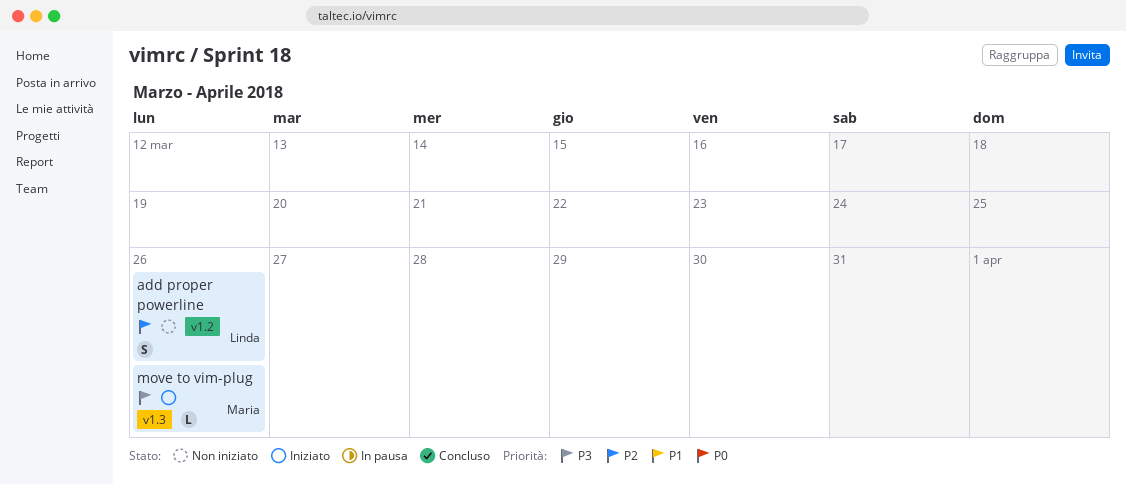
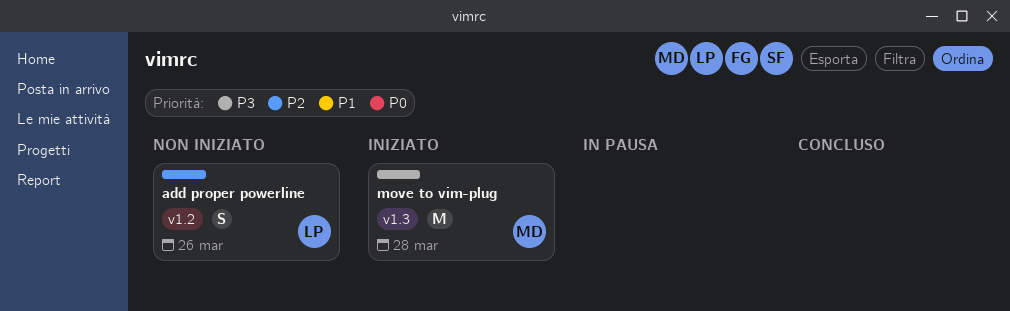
move to vim-plug, estimate: L -> M
move to vim-plug, due: Mar 26 -> Mar 28

